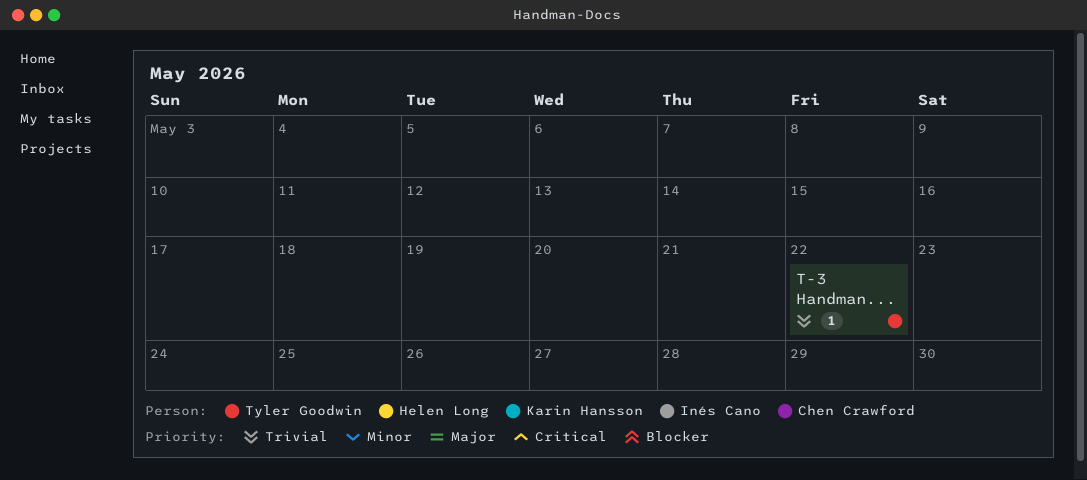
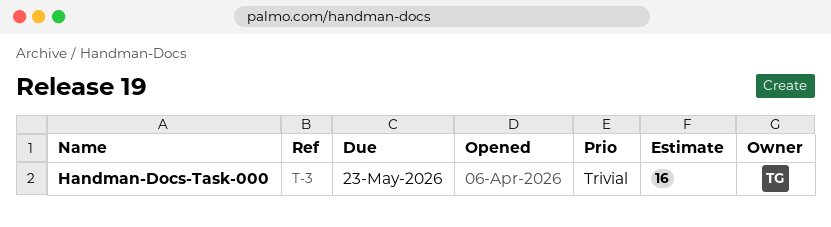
T-3, estimate: 1 -> 16
T-3, due: May 22 -> May 23

